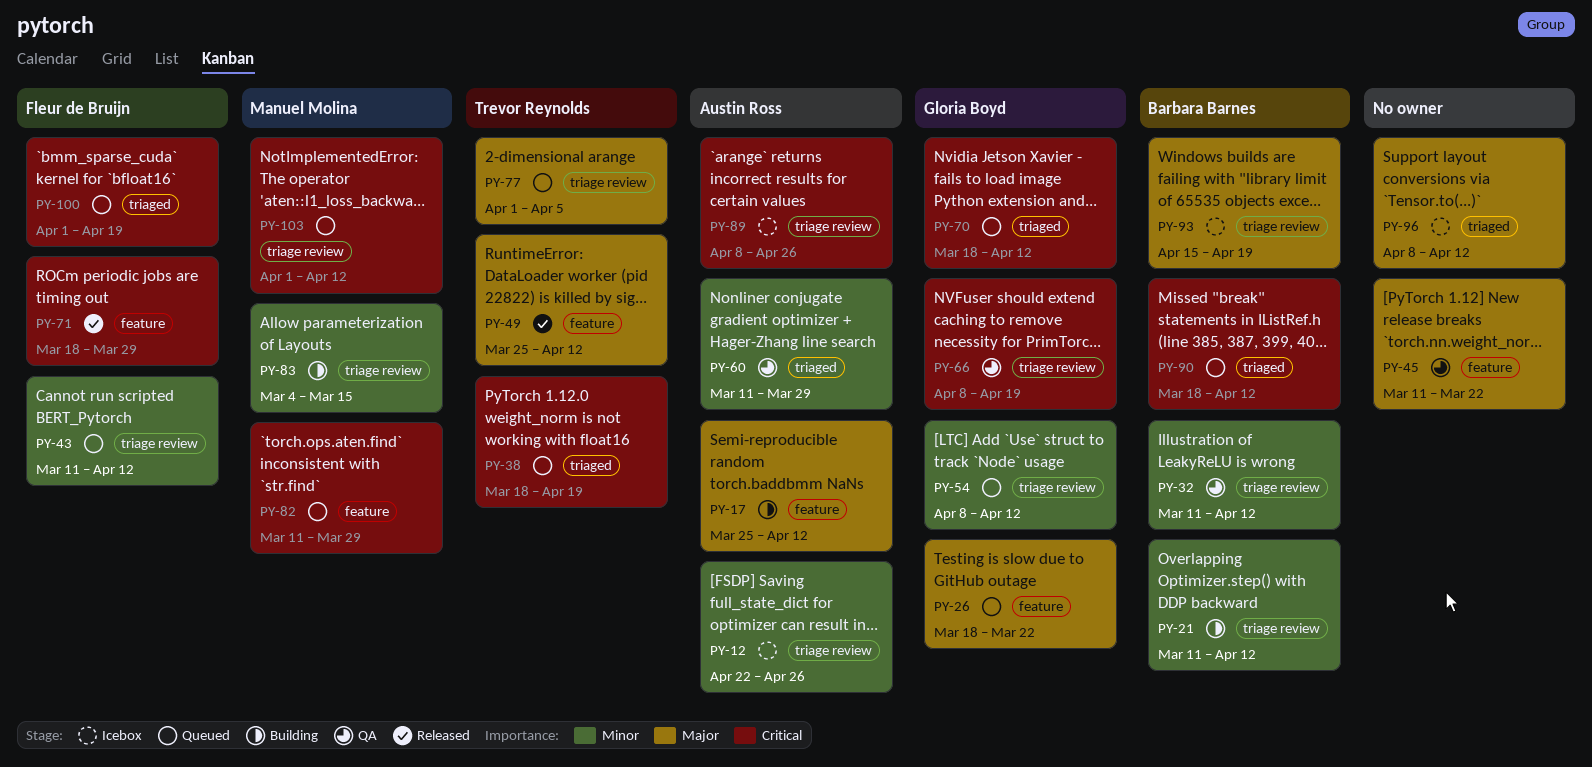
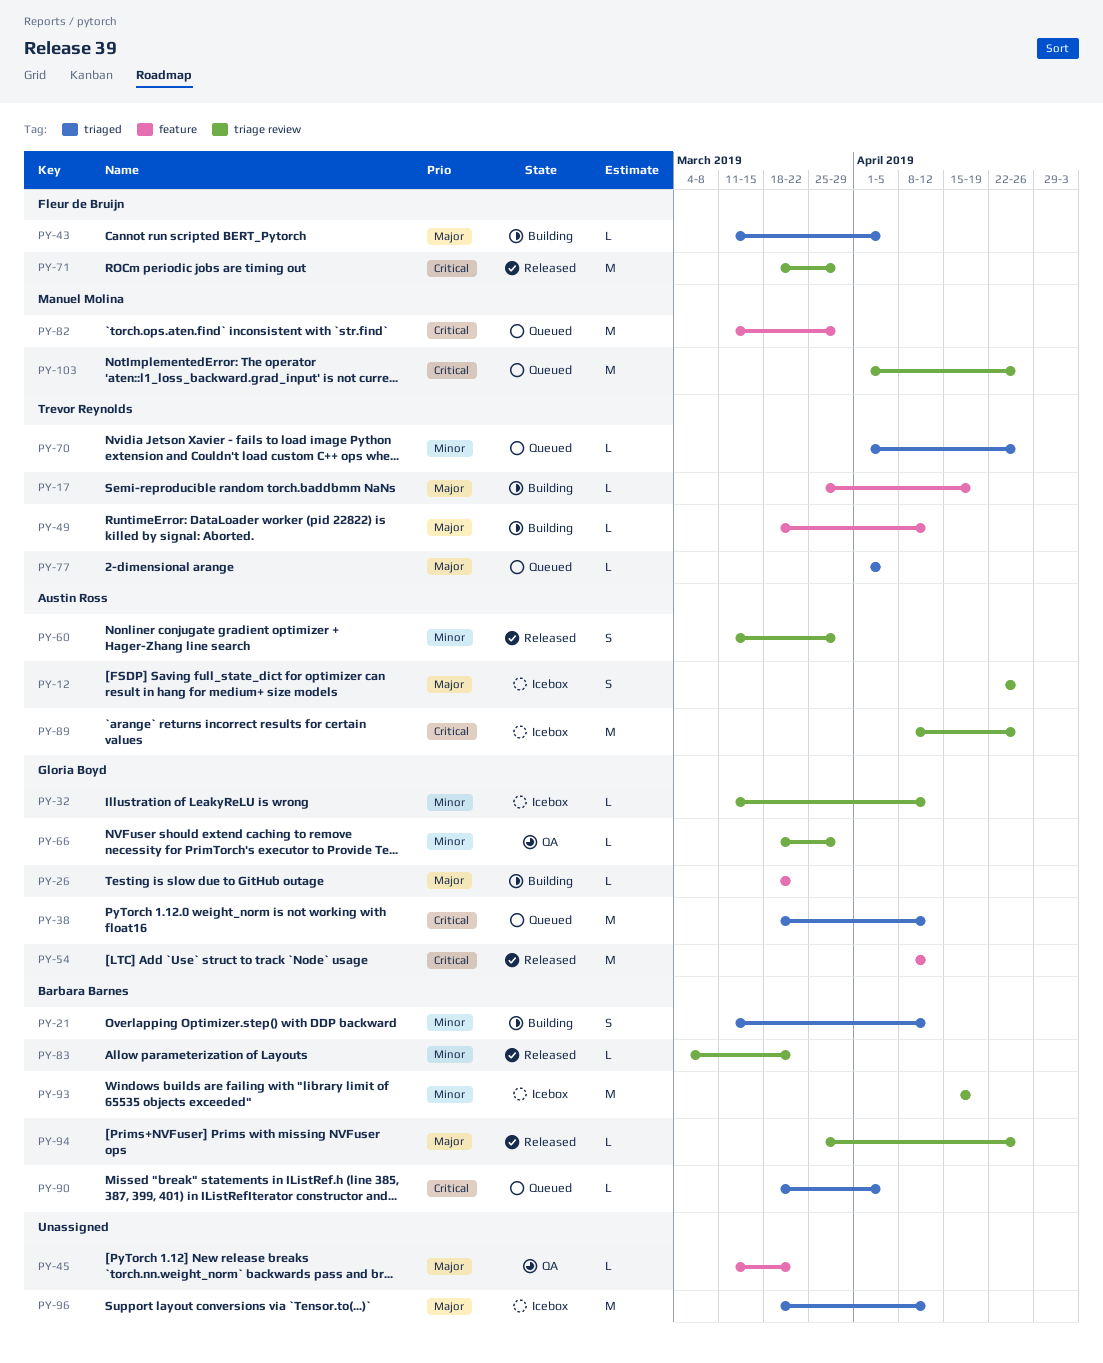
PY-12, priority: Minor -> Major
PY-17, owner: Austin Ross -> Trevor Reynolds
PY-17, due: Apr 12 -> Apr 19
PY-21, label: triage review -> triaged
PY-26, status: Queued -> Building
PY-32, status: QA -> Icebox
PY-32, owner: Barbara Barnes -> Gloria Boyd
PY-38, owner: Trevor Reynolds -> Gloria Boyd
PY-38, due: Apr 19 -> Apr 12
PY-43, status: Queued -> Building
PY-43, priority: Minor -> Major
PY-43, label: triage review -> triaged
PY-43, due: Apr 12 -> Apr 5
PY-49, status: Released -> Building
PY-49, start: Mar 25 -> Mar 18
PY-54, status: Queued -> Released
PY-54, priority: Minor -> Critical
PY-54, label: triage review -> feature
PY-60, status: QA -> Released
PY-60, label: triaged -> triage review
PY-66, priority: Critical -> Minor
PY-66, start: Apr 8 -> Mar 18
PY-66, due: Apr 19 -> Mar 29
PY-70, owner: Gloria Boyd -> Trevor Reynolds
PY-70, priority: Critical -> Minor
PY-70, start: Mar 18 -> Apr 1
PY-70, due: Apr 12 -> Apr 26
PY-71, label: feature -> triage review
PY-77, label: triage review -> triaged
PY-83, status: Building -> Released
PY-83, owner: Manuel Molina -> Barbara Barnes
PY-83, due: Mar 15 -> Mar 22
PY-90, due: Apr 12 -> Apr 5
PY-93, priority: Major -> Minor
PY-94: none -> present
PY-96, start: Apr 8 -> Mar 18
PY-100: present -> none
PY-103, due: Apr 12 -> Apr 26

